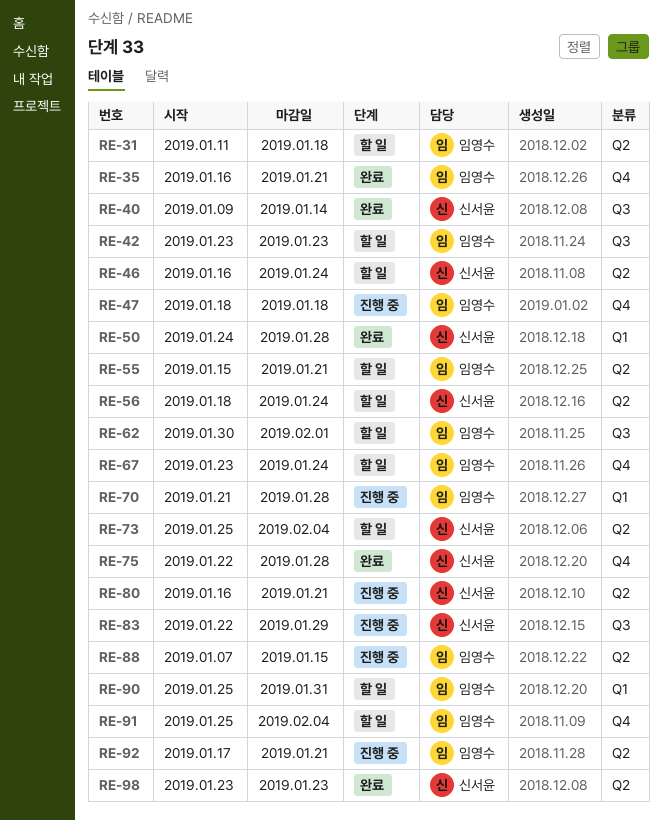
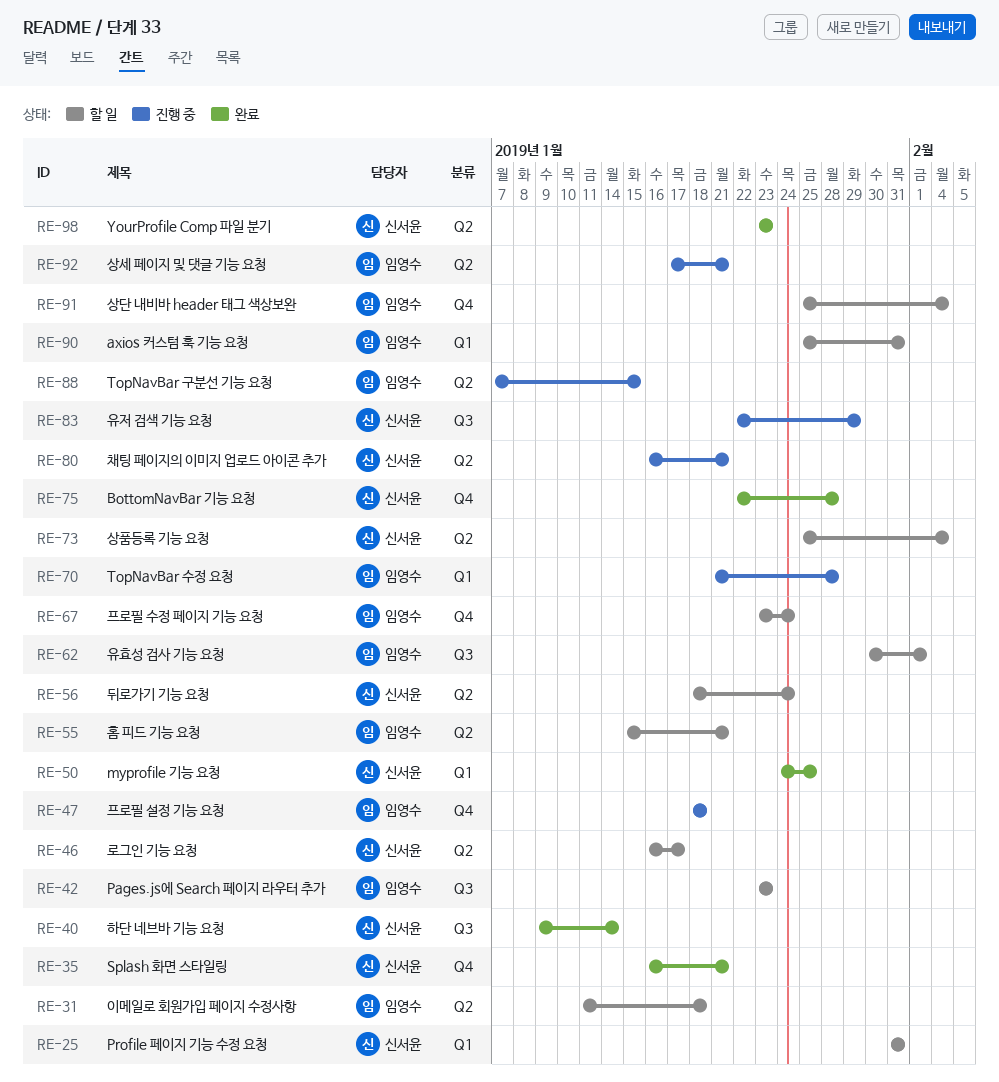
RE-25: none -> present
RE-35, owner: 임영수 -> 신서윤
RE-46, due: Jan 24 -> Jan 17
RE-50, due: Jan 28 -> Jan 25

